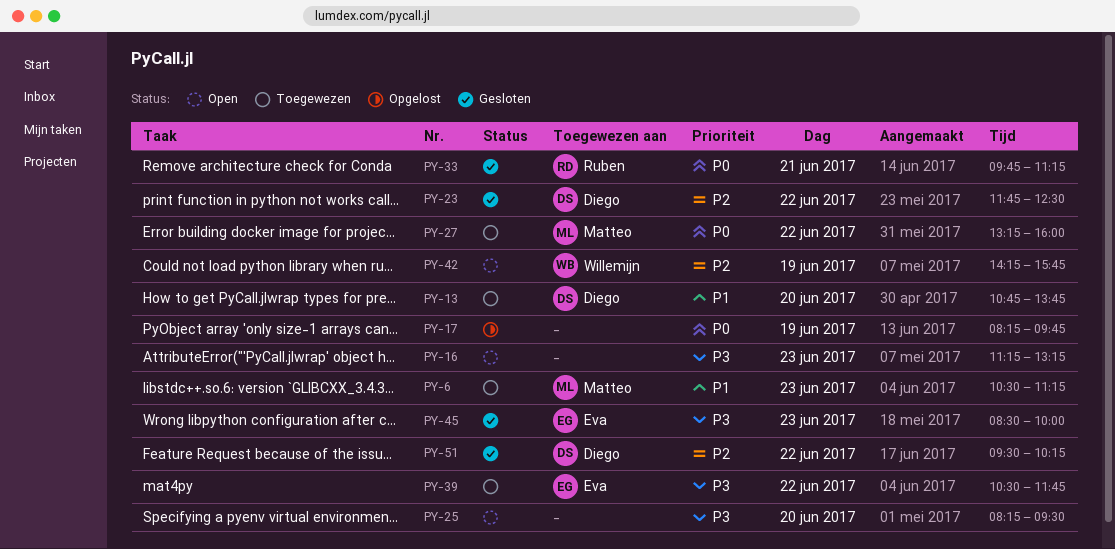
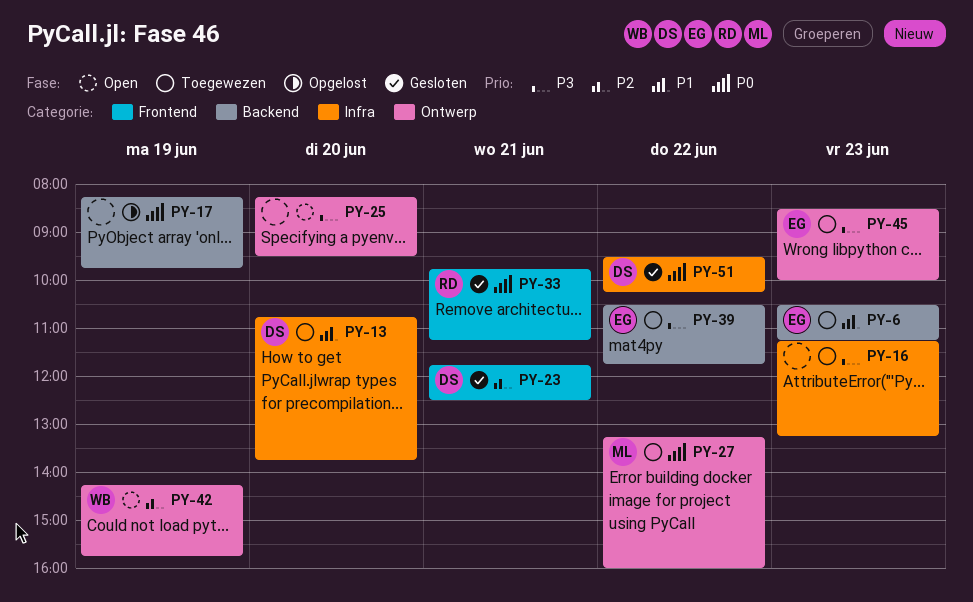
PY-6, owner: Matteo -> Eva
PY-16, status: Open -> Toegewezen
PY-23, day: Jun 22 -> Jun 21
PY-45, status: Gesloten -> Toegewezen
PY-51, priority: P2 -> P0

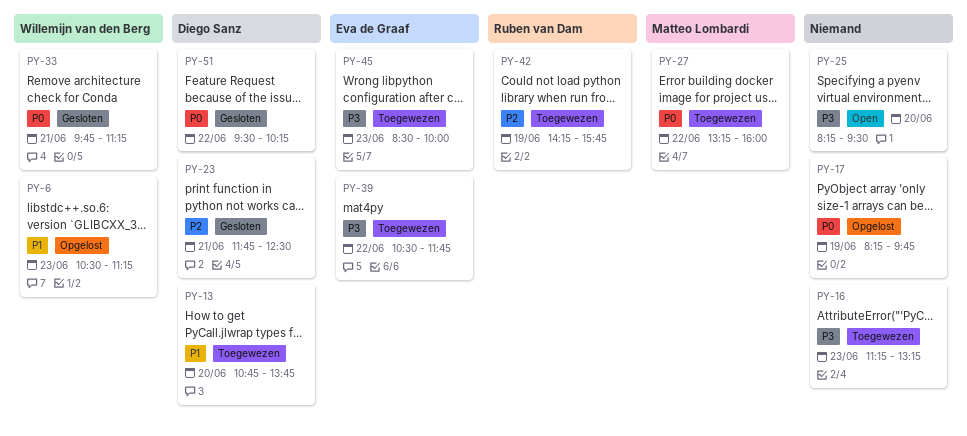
PY-6, status: Toegewezen -> Opgelost
PY-6, owner: Eva de Graaf -> Willemijn van den Berg
PY-33, owner: Ruben van Dam -> Willemijn van den Berg
PY-42, status: Open -> Toegewezen
PY-42, owner: Willemijn van den Berg -> Ruben van Dam

